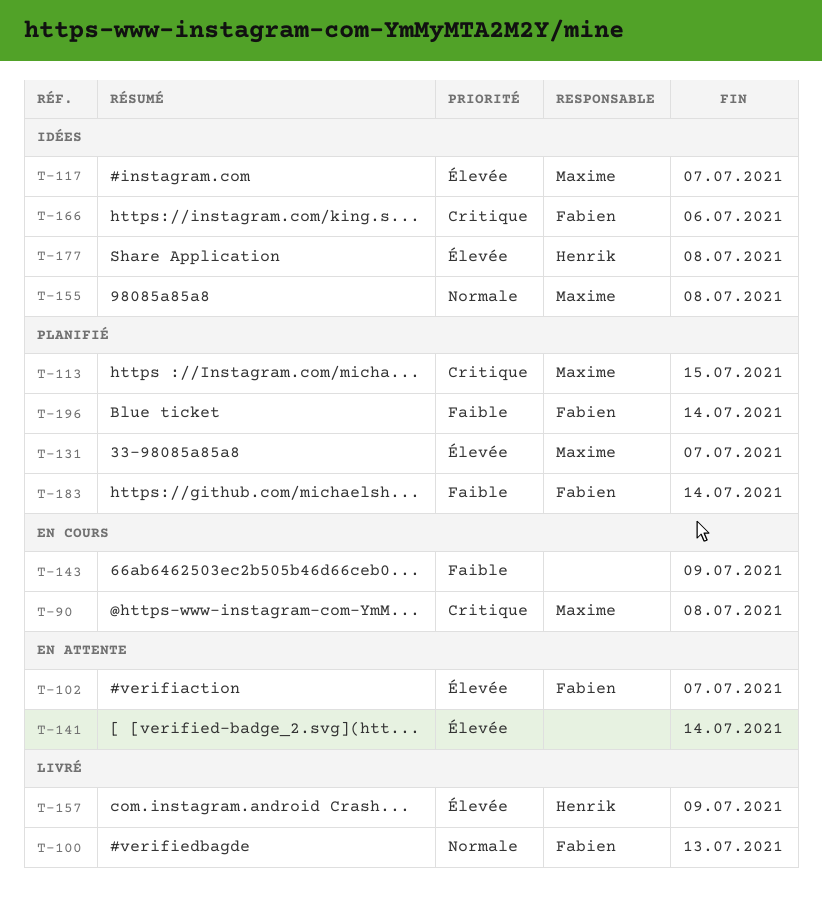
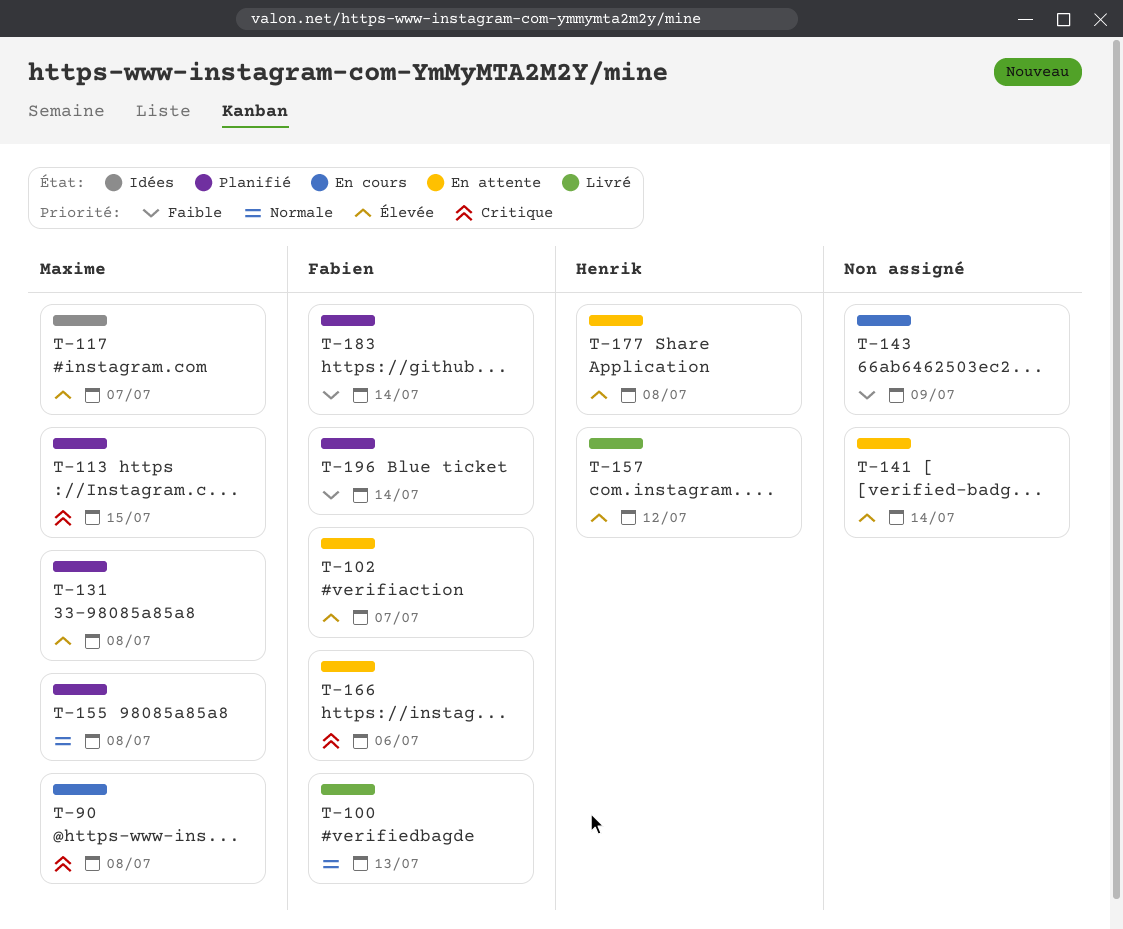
T-131, due: Jul 7 -> Jul 8
T-155, status: Idées -> Planifié
T-157, due: Jul 9 -> Jul 12
T-166, status: Idées -> En attente
T-177, status: Idées -> En attente

